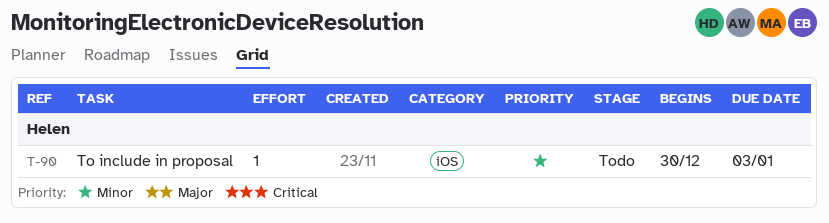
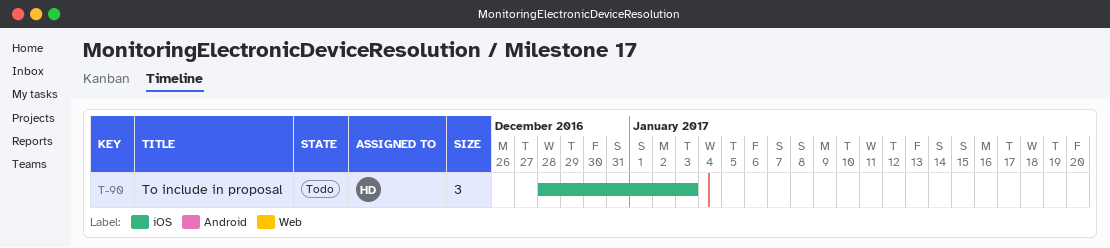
T-90, estimate: 1 -> 3
T-90, start: Dec 30 -> Dec 28

